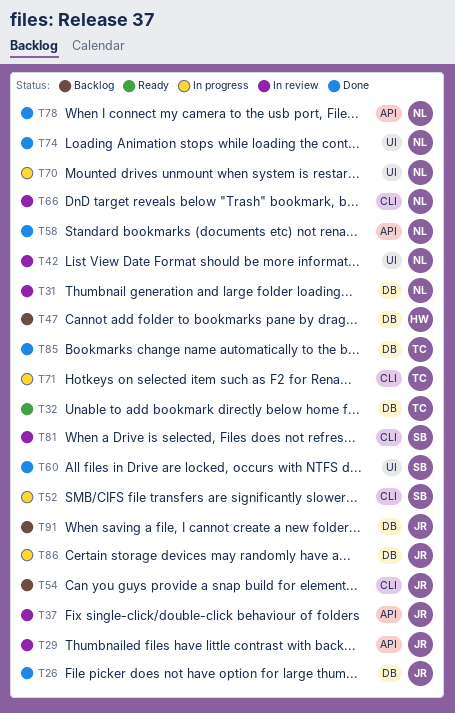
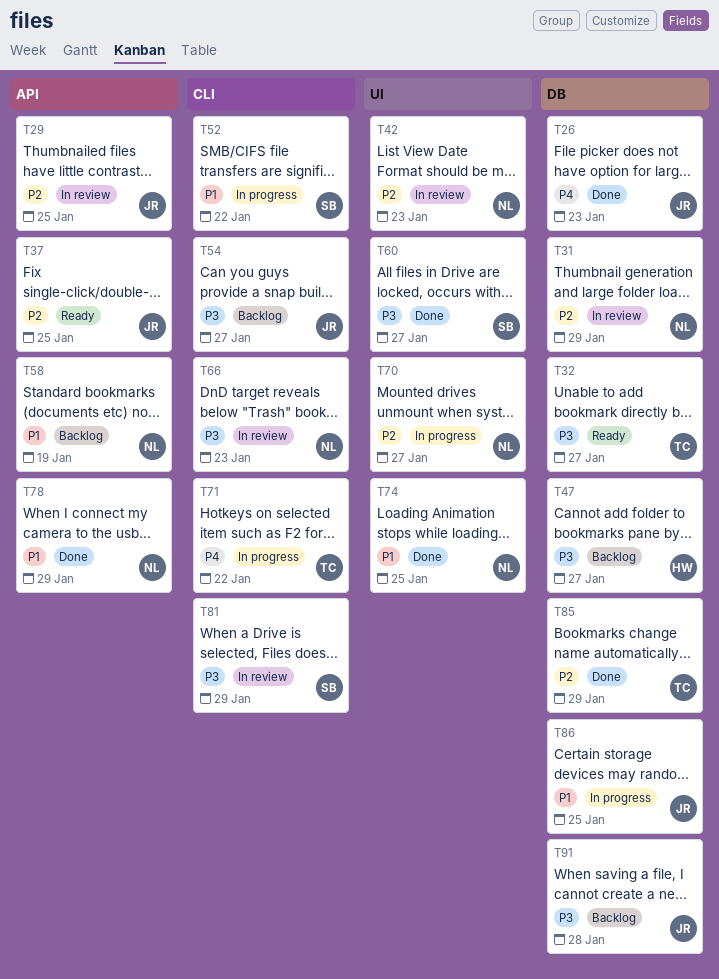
T37, status: In review -> Ready
T58, status: Done -> Backlog

